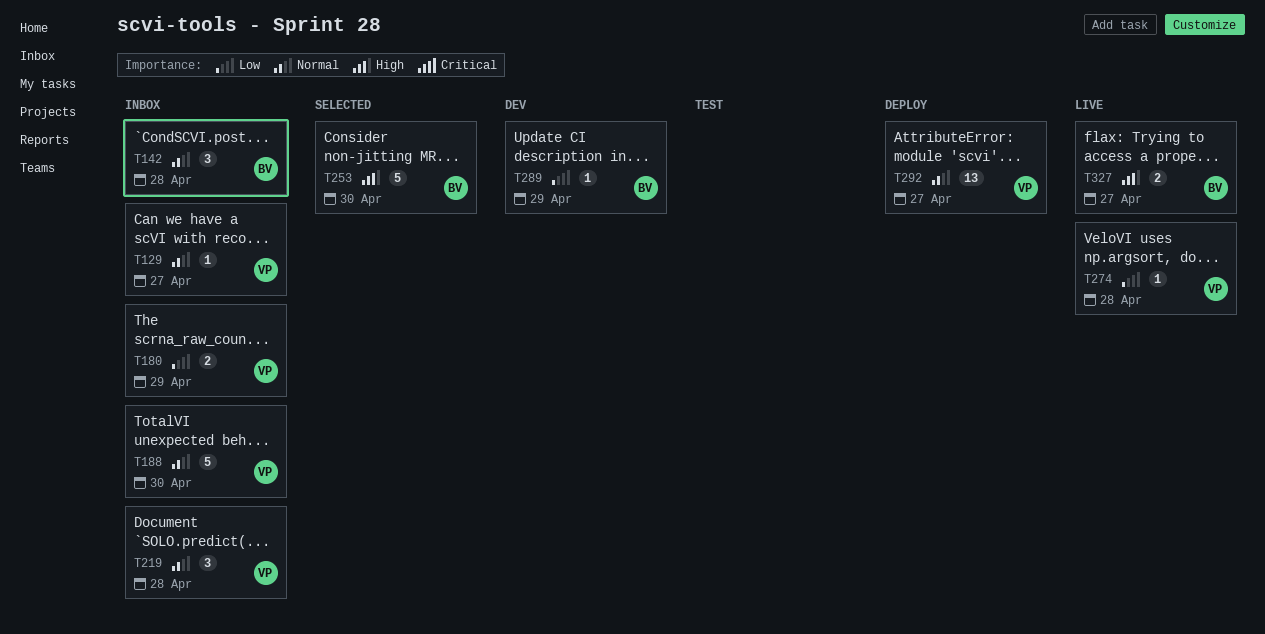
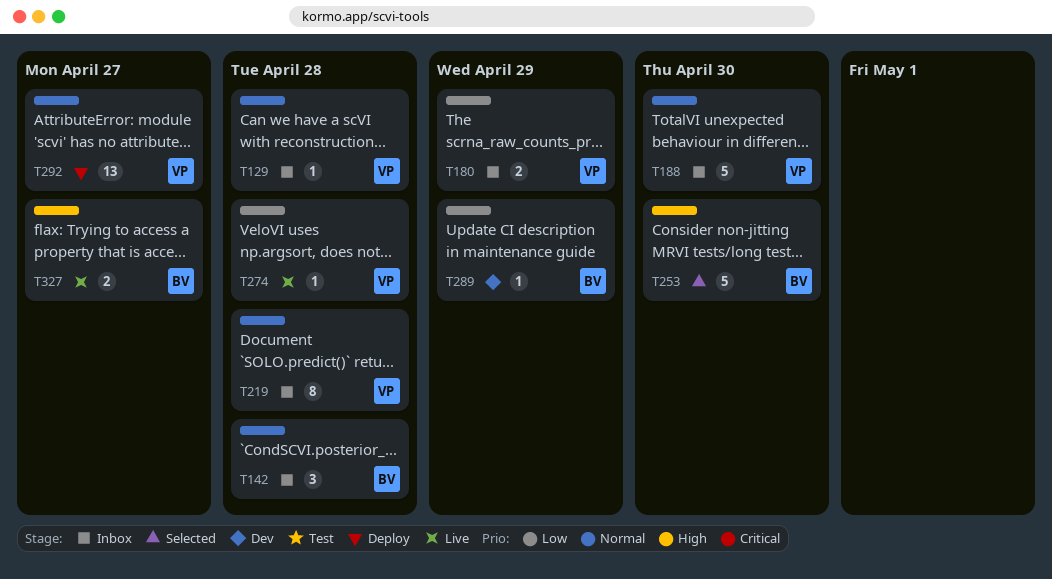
T129, due: Apr 27 -> Apr 28
T219, estimate: 3 -> 8

